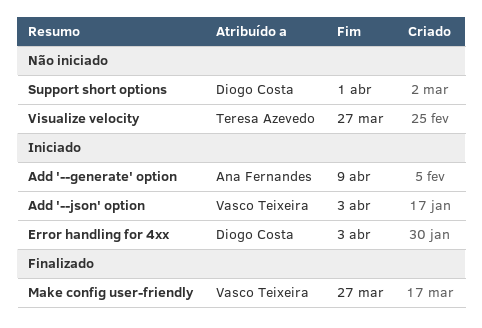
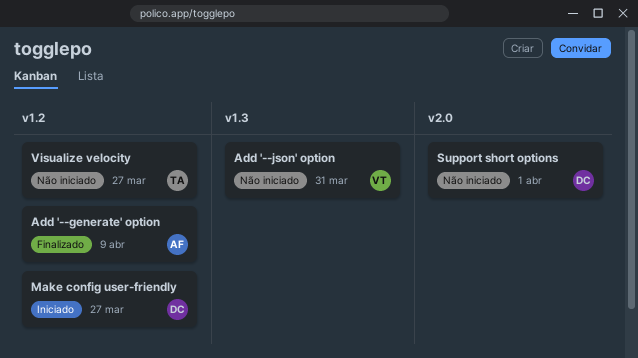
Add '--generate' option, status: Iniciado -> Finalizado
Add '--json' option, status: Iniciado -> Não iniciado
Add '--json' option, due: Apr 3 -> Mar 31
Error handling for 4xx: present -> none
Make config user-friendly, status: Finalizado -> Iniciado
Make config user-friendly, owner: Vasco Teixeira -> Diogo Costa

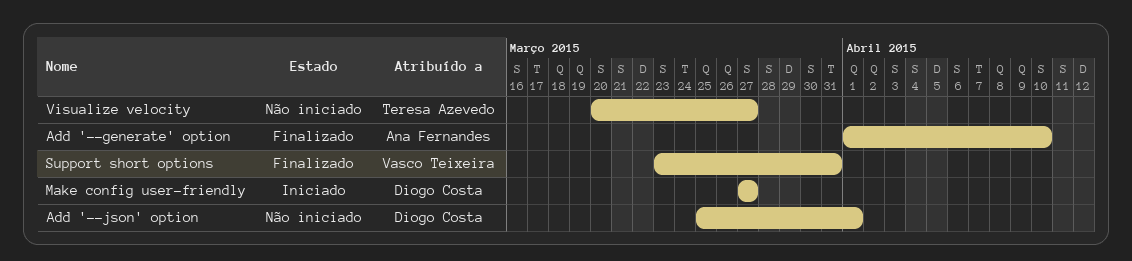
Add '--generate' option, due: Apr 9 -> Apr 10
Add '--json' option, owner: Vasco Teixeira -> Diogo Costa
Add '--json' option, due: Mar 31 -> Apr 1
Support short options, status: Não iniciado -> Finalizado
Support short options, owner: Diogo Costa -> Vasco Teixeira
Support short options, due: Apr 1 -> Mar 31

